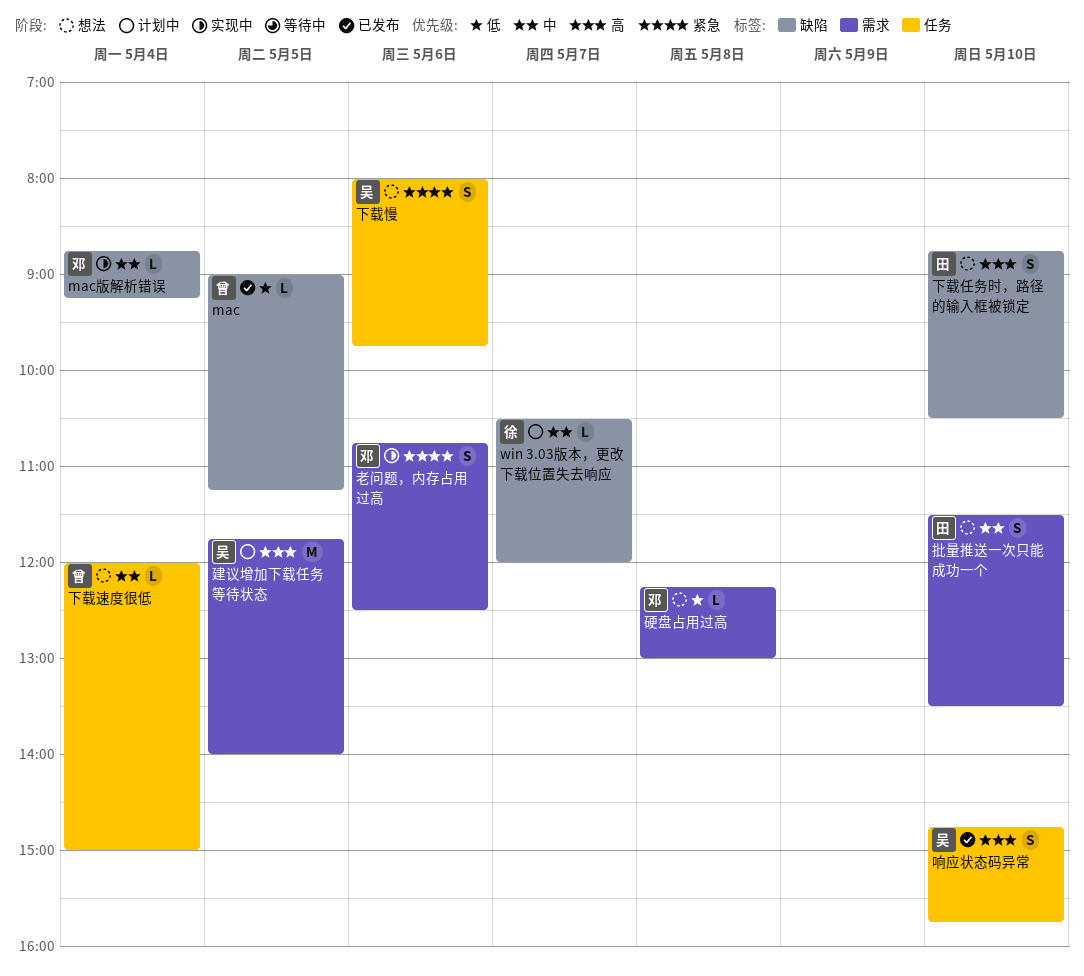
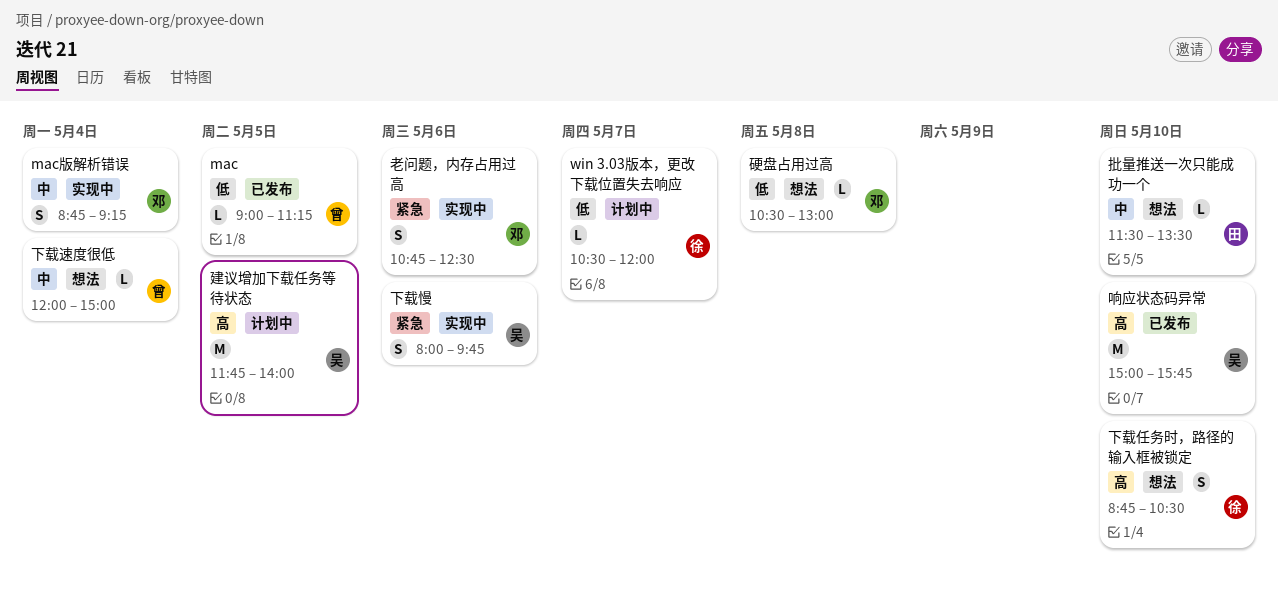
mac版解析错误, estimate: L -> S
win 3.03版本，更改下载位置失去响应, priority: 中 -> 低
下载任务时，路径的输入框被锁定, owner: 田 -> 徐
下载慢, status: 想法 -> 实现中
响应状态码异常, estimate: S -> M
响应状态码异常, begins: 14:45 -> 15:00
批量推送一次只能成功一个, estimate: S -> L
硬盘占用过高, begins: 12:15 -> 10:30

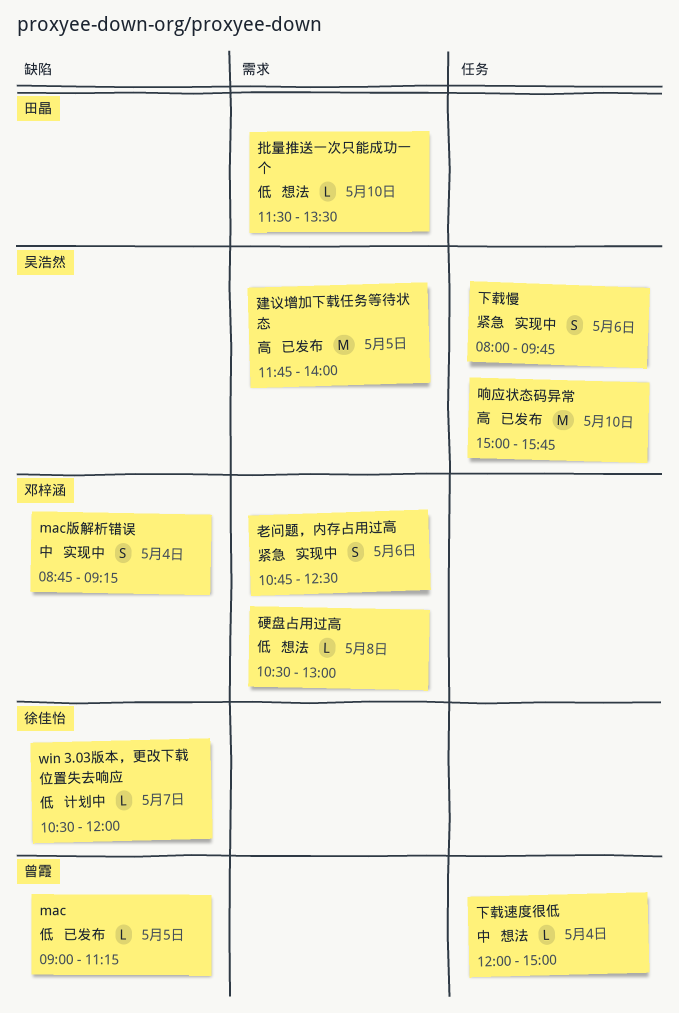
下载任务时，路径的输入框被锁定: present -> none
建议增加下载任务等待状态, status: 计划中 -> 已发布
批量推送一次只能成功一个, priority: 中 -> 低

